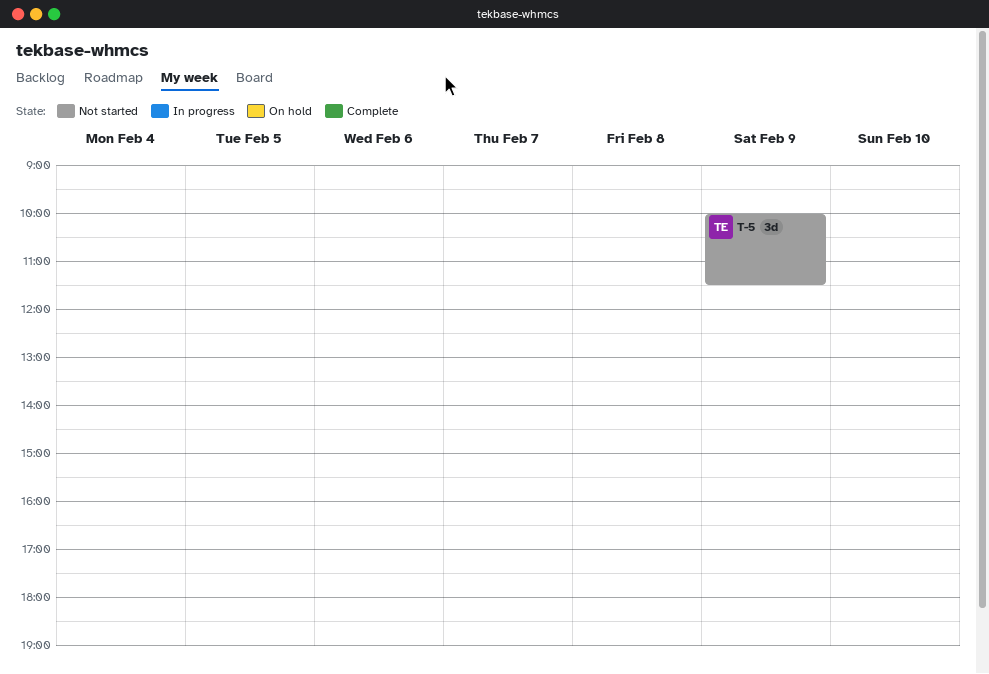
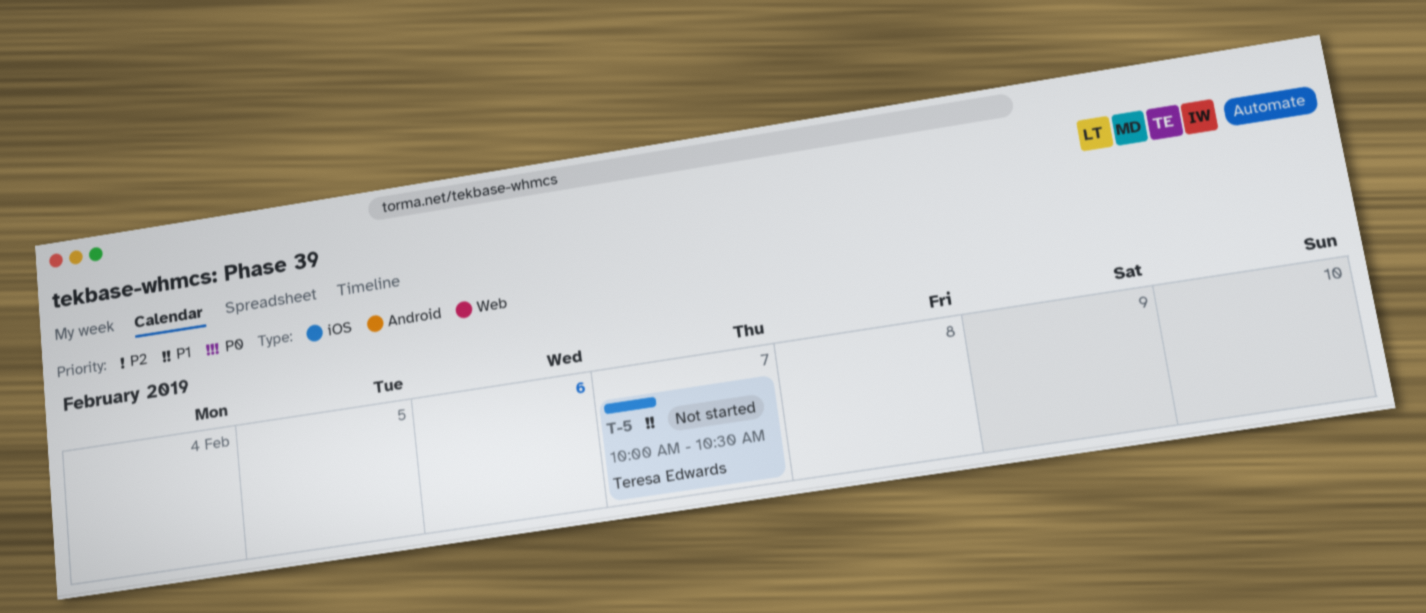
T-5, day: Feb 9 -> Feb 7
T-5, ends: 11:30 -> 10:30

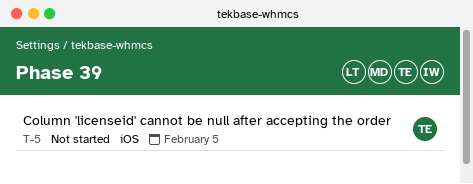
T-5, day: Feb 7 -> Feb 5

